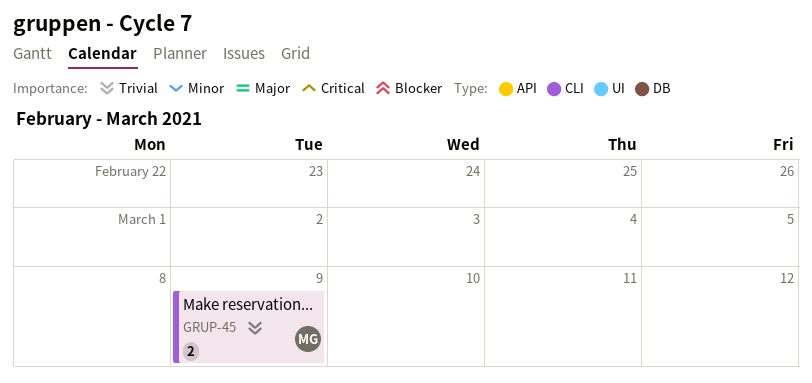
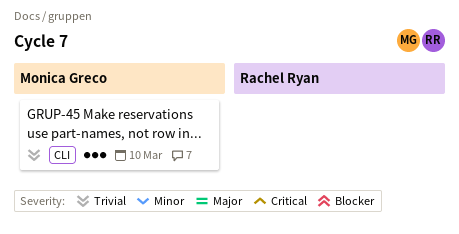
GRUP-45, estimate: 2 -> 3
GRUP-45, due: Mar 9 -> Mar 10

